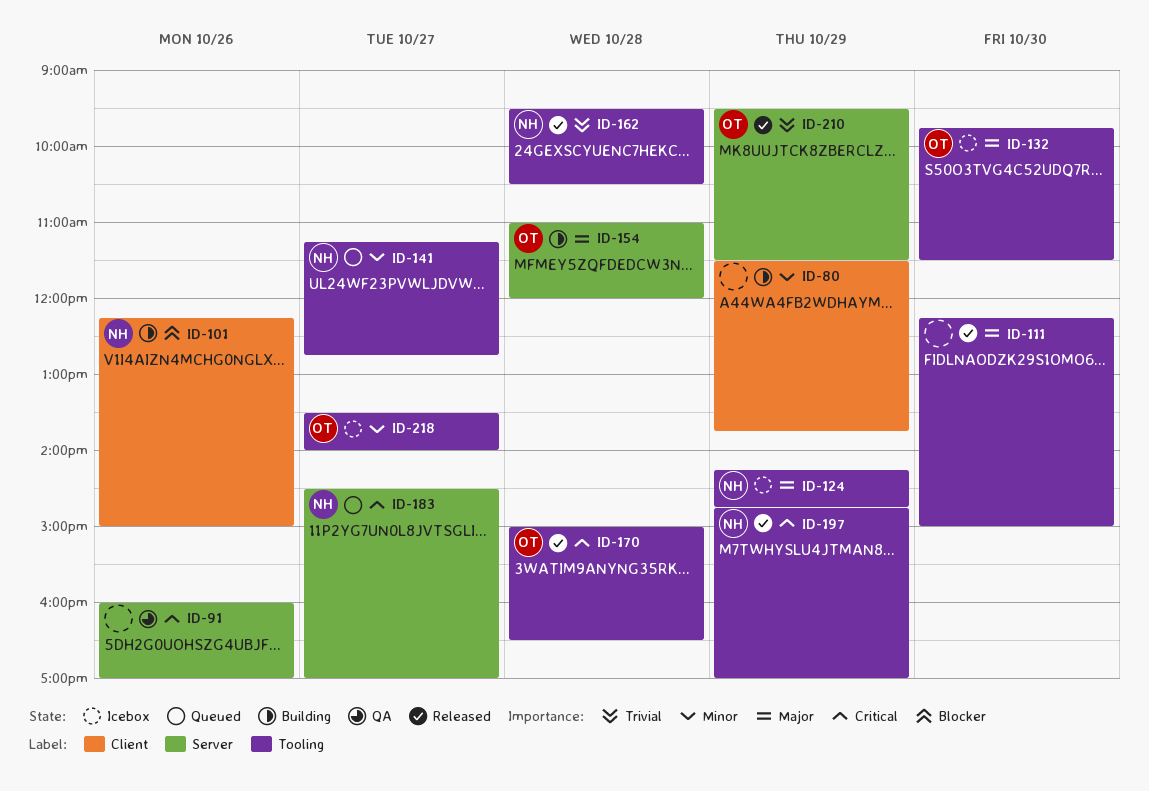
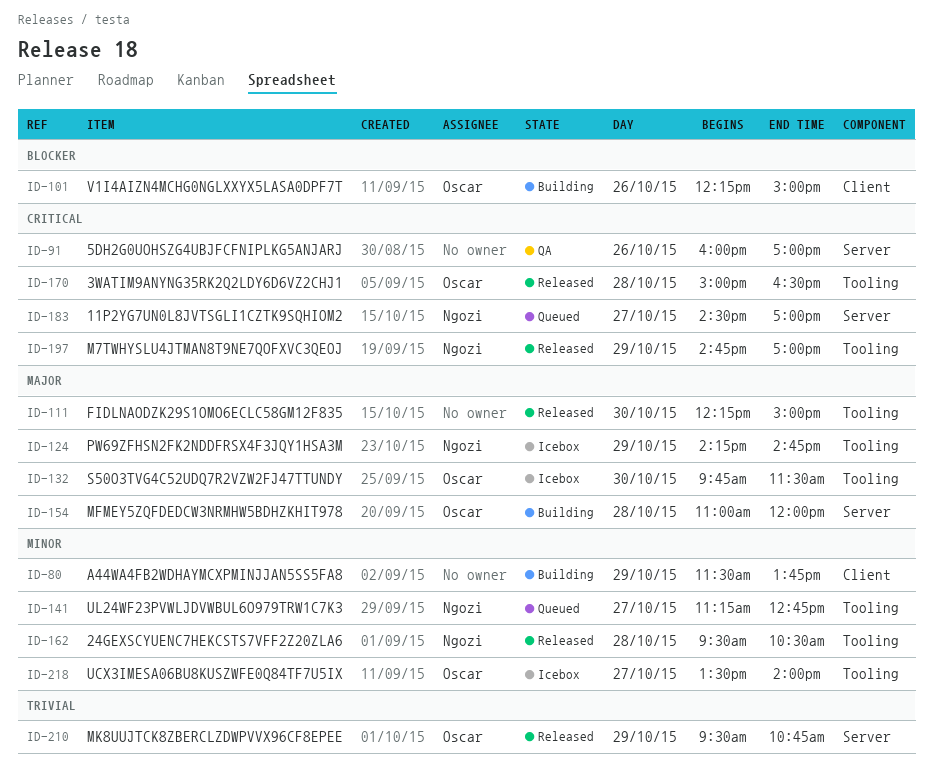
ID-101, owner: Ngozi -> Oscar
ID-162, priority: Trivial -> Minor
ID-210, ends: 11:30 -> 10:45

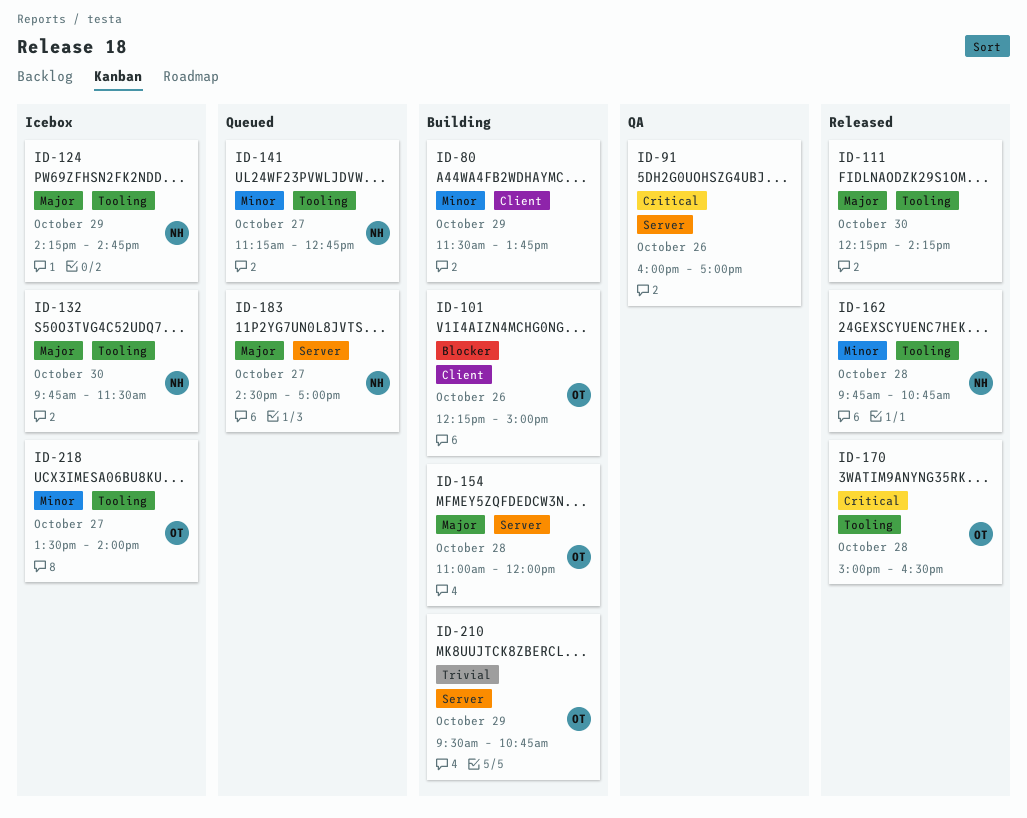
ID-111, ends: 15:00 -> 14:15
ID-132, owner: Oscar -> Ngozi
ID-162, begins: 09:30 -> 09:45
ID-162, ends: 10:30 -> 10:45
ID-183, priority: Critical -> Major
ID-197: present -> none
ID-210, status: Released -> Building

